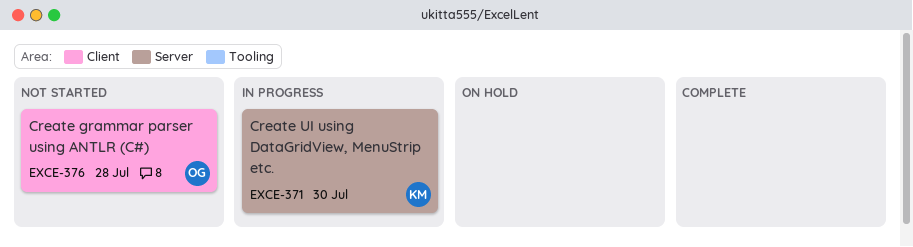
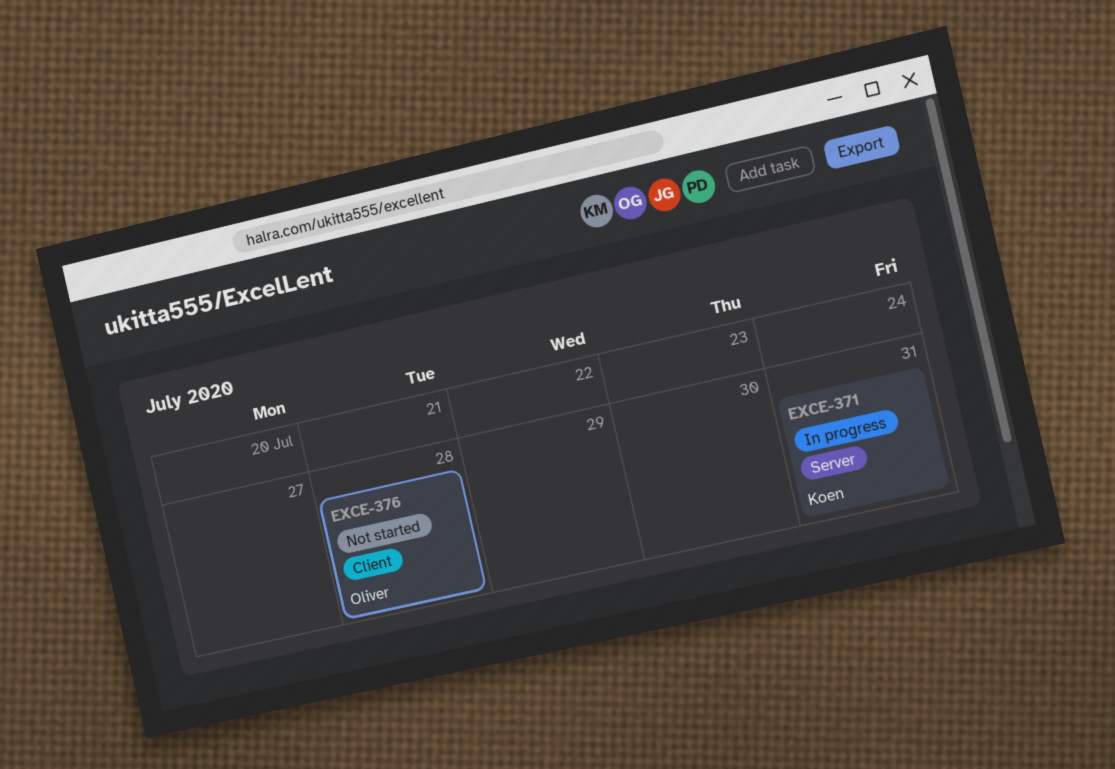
EXCE-371, due: Jul 30 -> Jul 31

